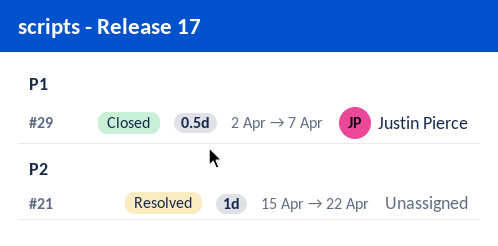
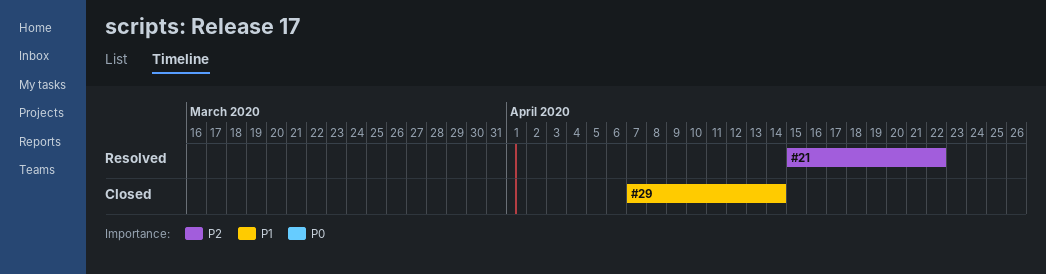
#29, start: Apr 2 -> Apr 7
#29, due: Apr 7 -> Apr 14

